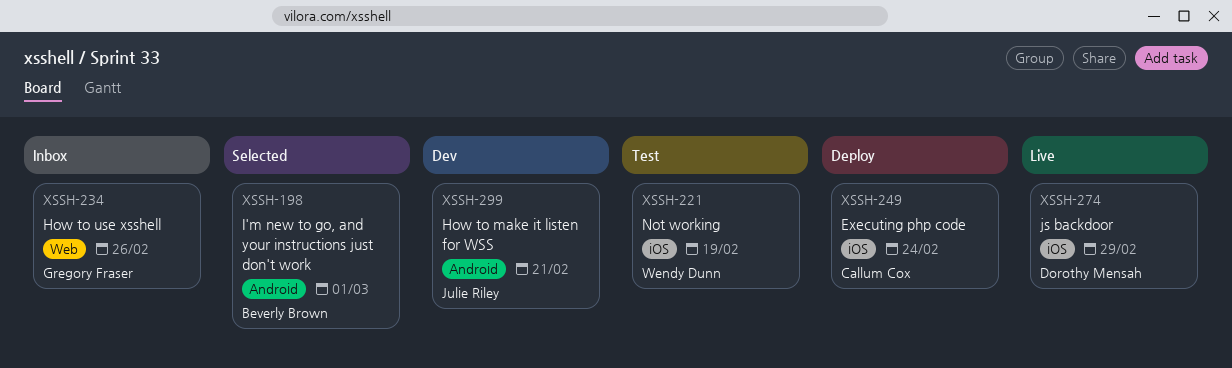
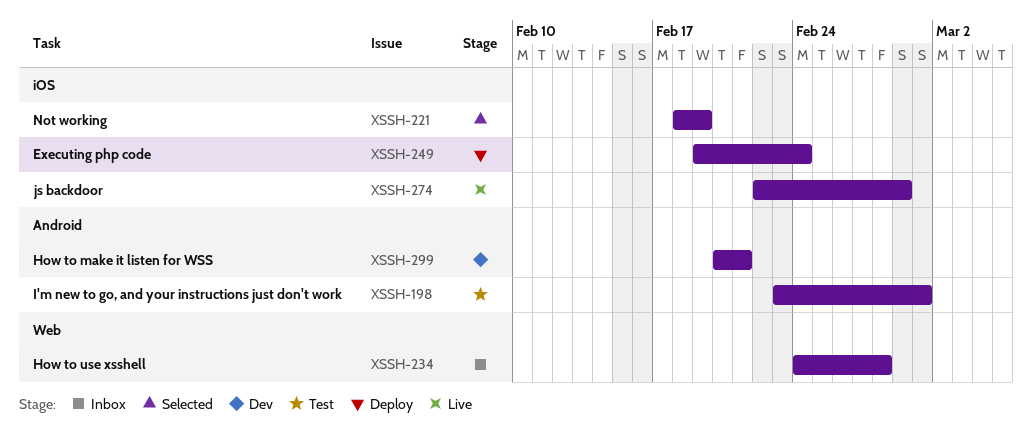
XSSH-198, status: Selected -> Test
XSSH-221, status: Test -> Selected
XSSH-234, due: Feb 26 -> Feb 28

